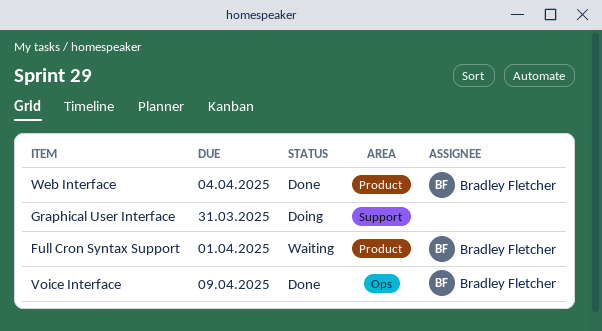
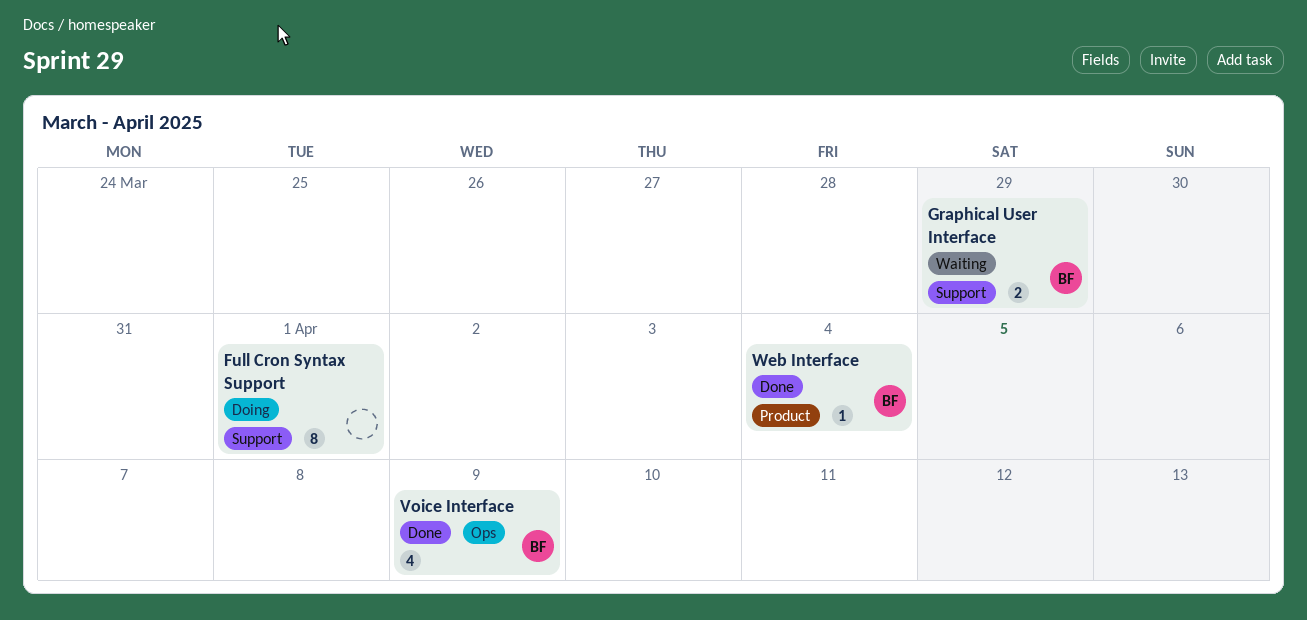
Full Cron Syntax Support, status: Waiting -> Doing
Full Cron Syntax Support, owner: Bradley Fletcher -> none
Full Cron Syntax Support, label: Product -> Support
Graphical User Interface, status: Doing -> Waiting
Graphical User Interface, owner: none -> Bradley Fletcher
Graphical User Interface, due: Mar 31 -> Mar 29

